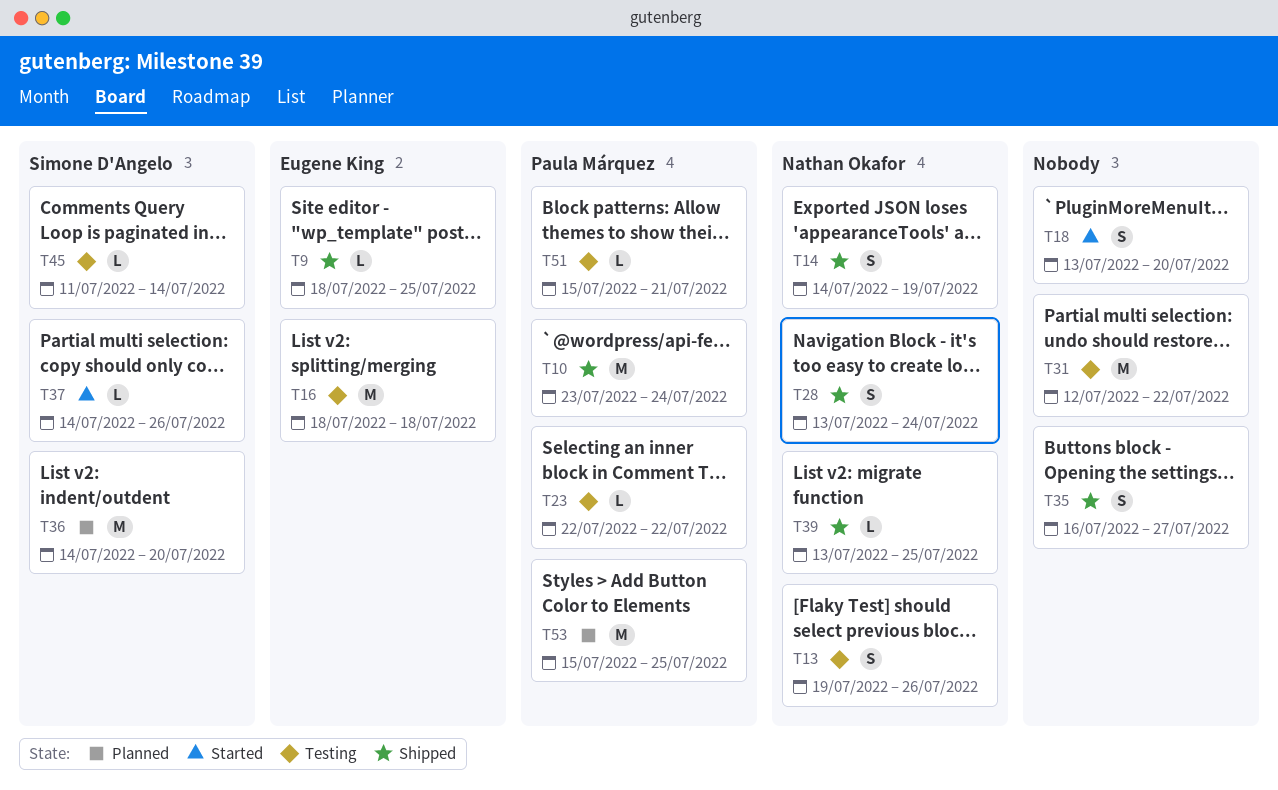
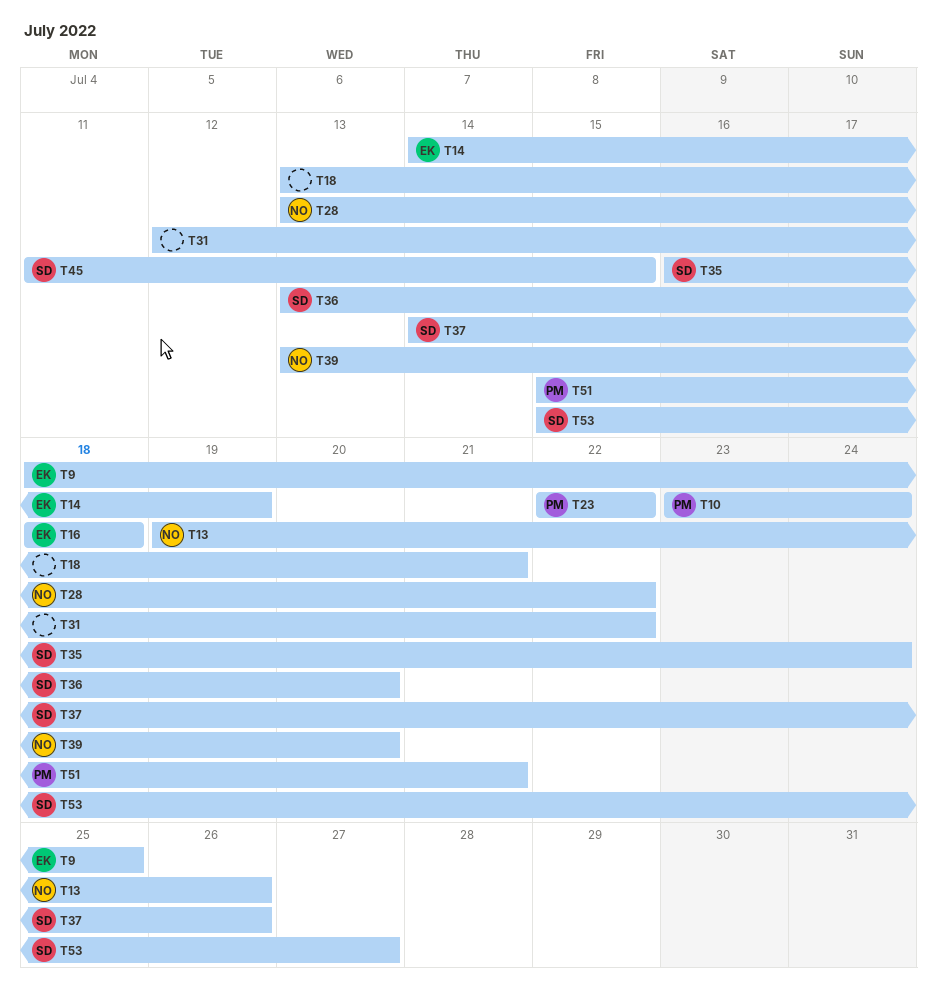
T14, owner: Nathan Okafor -> Eugene King
T18, due: Jul 20 -> Jul 21
T28, due: Jul 24 -> Jul 22
T35, owner: none -> Simone D'Angelo
T35, due: Jul 27 -> Jul 24
T36, start: Jul 14 -> Jul 13
T39, due: Jul 25 -> Jul 20
T45, due: Jul 14 -> Jul 15
T53, owner: Paula Márquez -> Simone D'Angelo
T53, due: Jul 25 -> Jul 27

